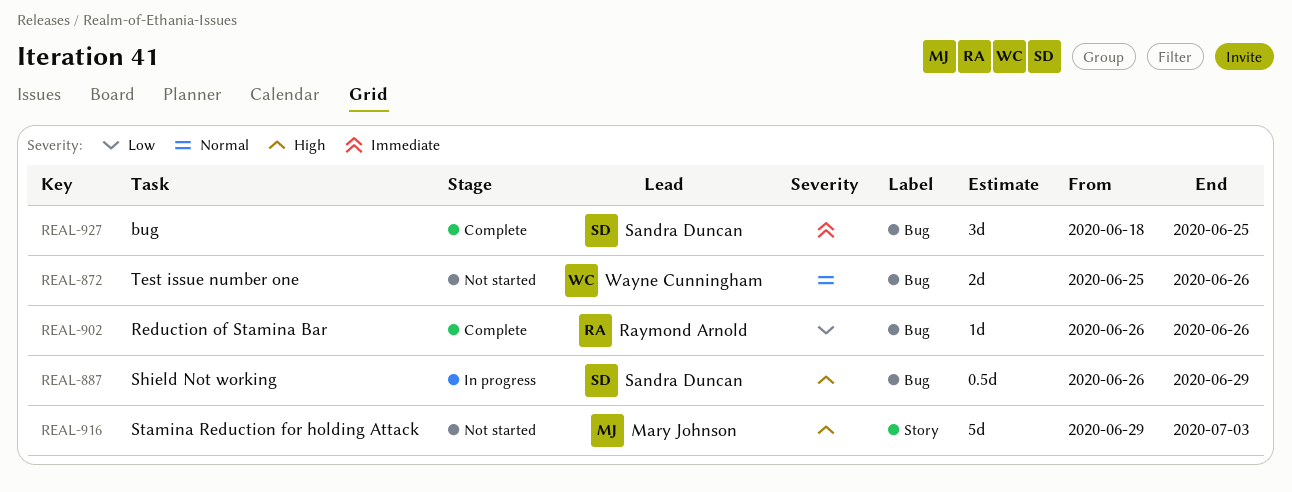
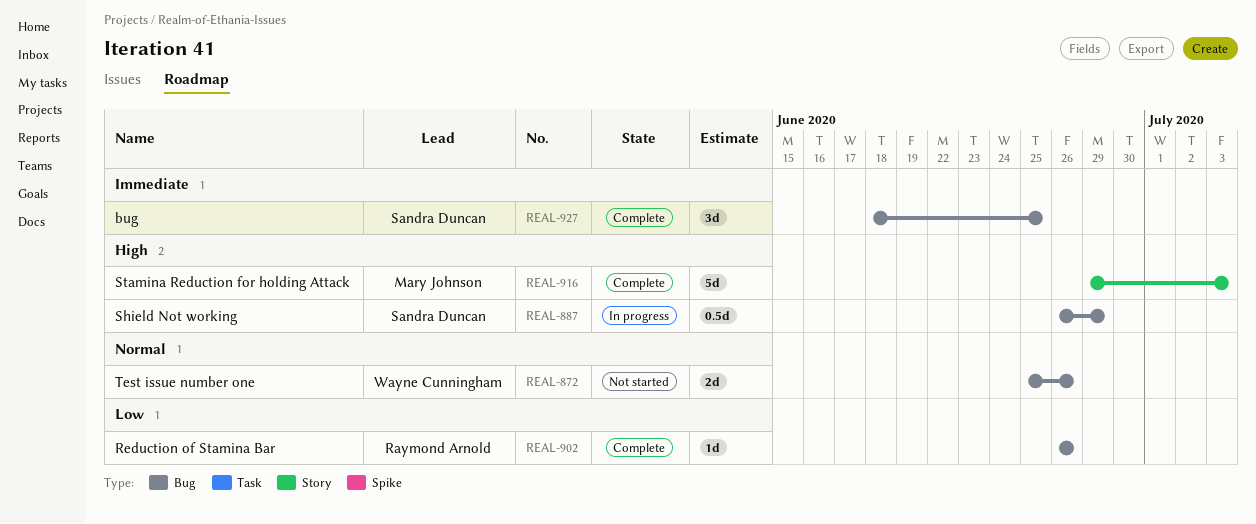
REAL-916, status: Not started -> Complete

